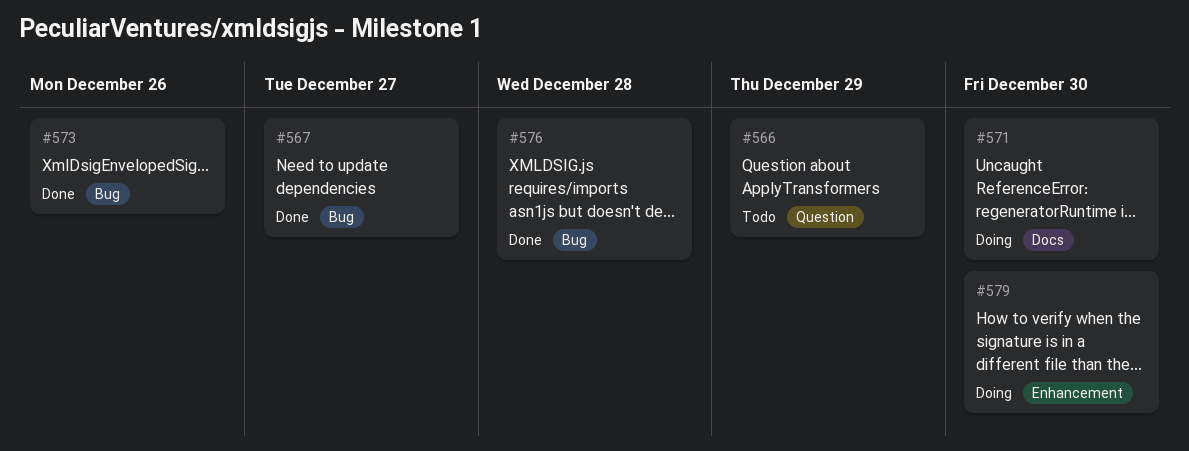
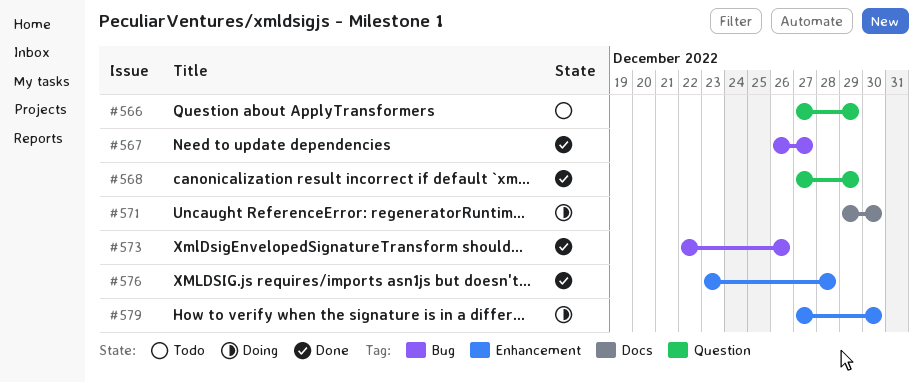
#568: none -> present
#576, label: Bug -> Enhancement

